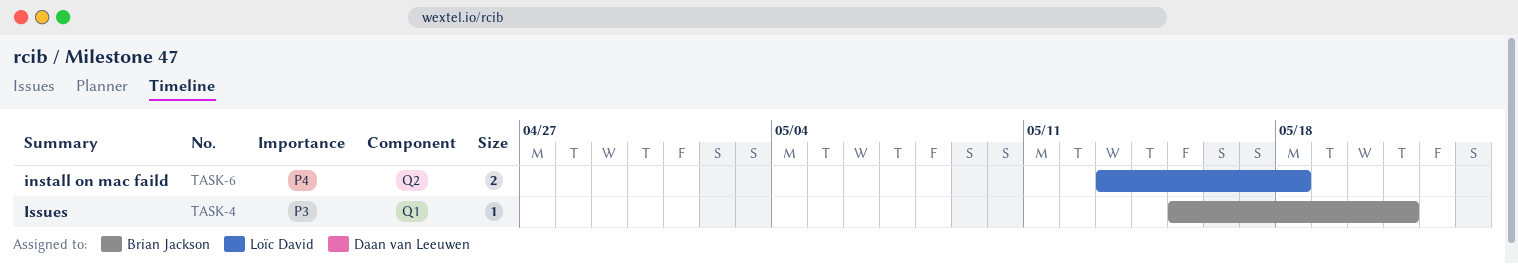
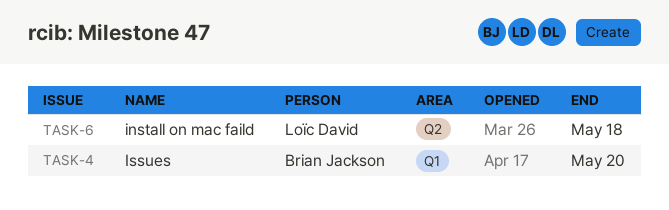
TASK-4, due: May 21 -> May 20

